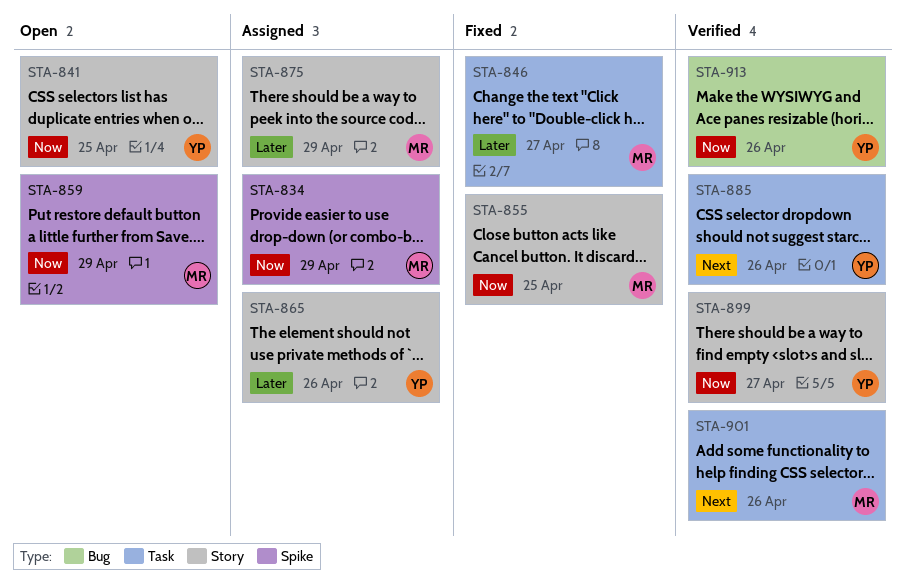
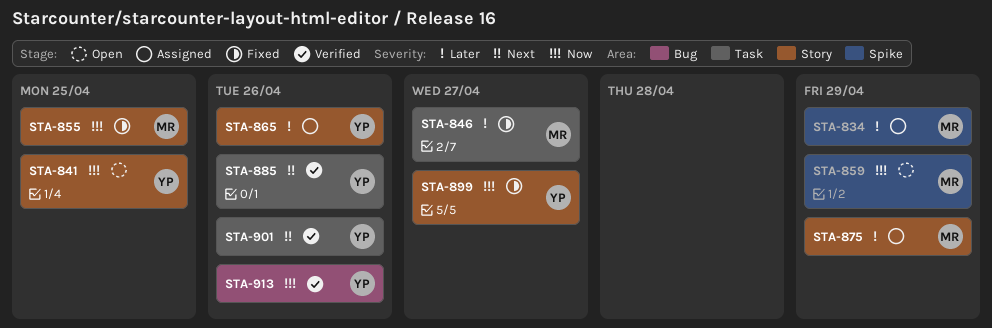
STA-834, priority: Now -> Later
STA-899, status: Verified -> Fixed
STA-901, owner: MR -> YP

